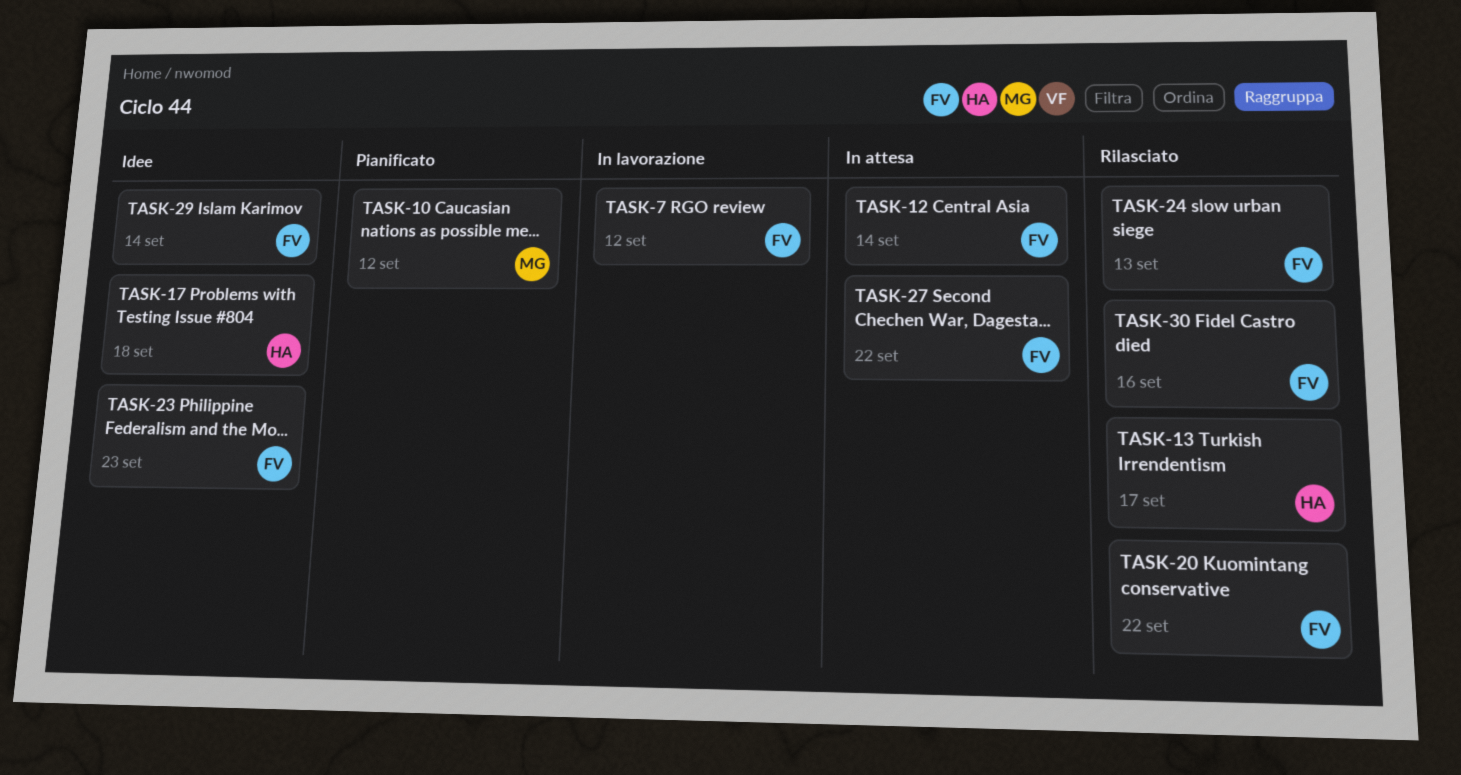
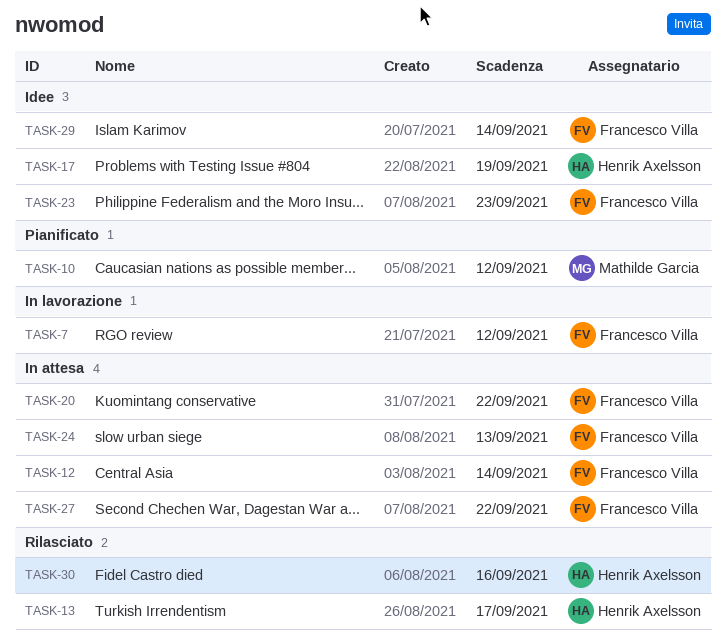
TASK-17, due: Sep 18 -> Sep 19
TASK-20, status: Rilasciato -> In attesa
TASK-24, status: Rilasciato -> In attesa
TASK-30, owner: Francesco Villa -> Henrik Axelsson

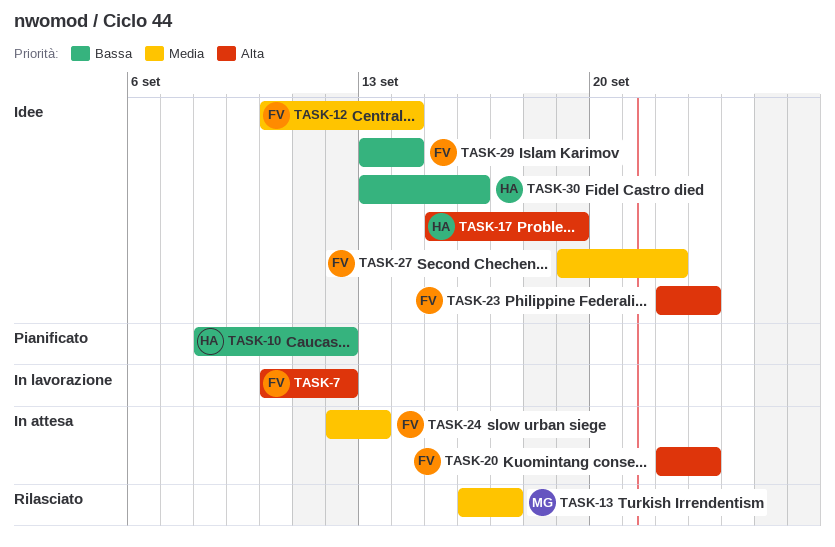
TASK-10, owner: Mathilde Garcia -> Henrik Axelsson
TASK-12, status: In attesa -> Idee
TASK-13, owner: Henrik Axelsson -> Mathilde Garcia
TASK-20, due: Sep 22 -> Sep 23
TASK-27, status: In attesa -> Idee
TASK-30, status: Rilasciato -> Idee

